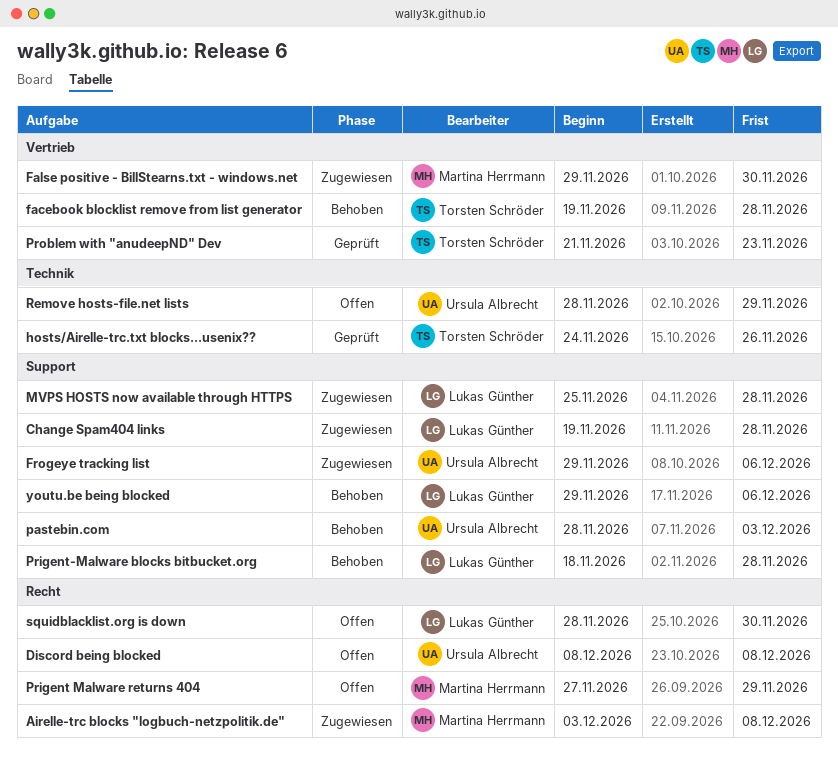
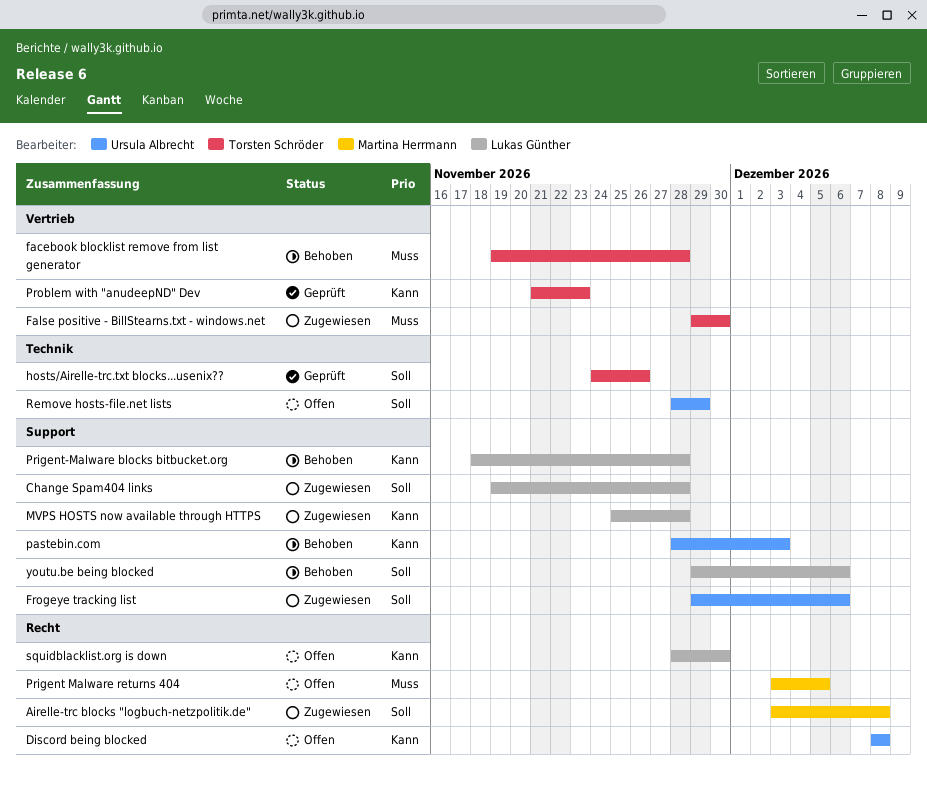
False positive - BillStearns.txt - windows.net, owner: Martina Herrmann -> Torsten Schröder
Prigent Malware returns 404, start: Nov 27 -> Dec 3
Prigent Malware returns 404, due: Nov 29 -> Dec 5

